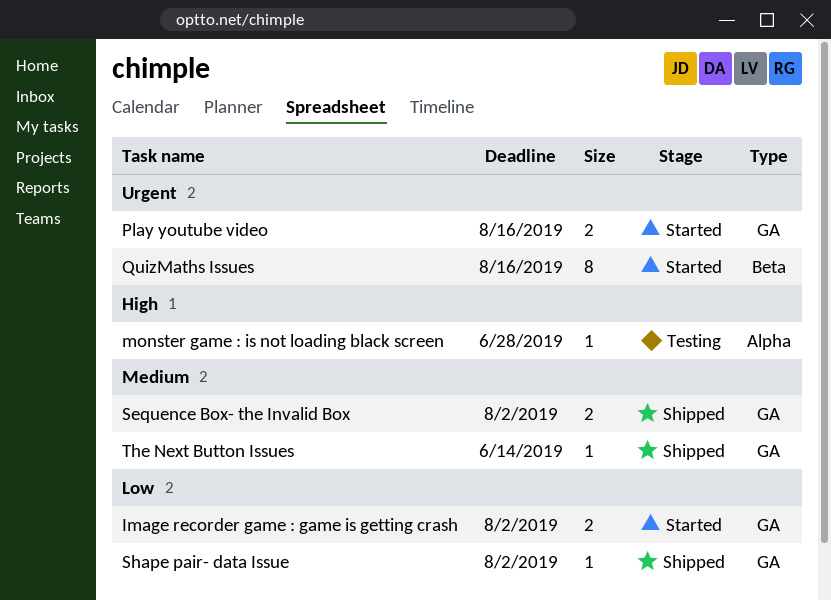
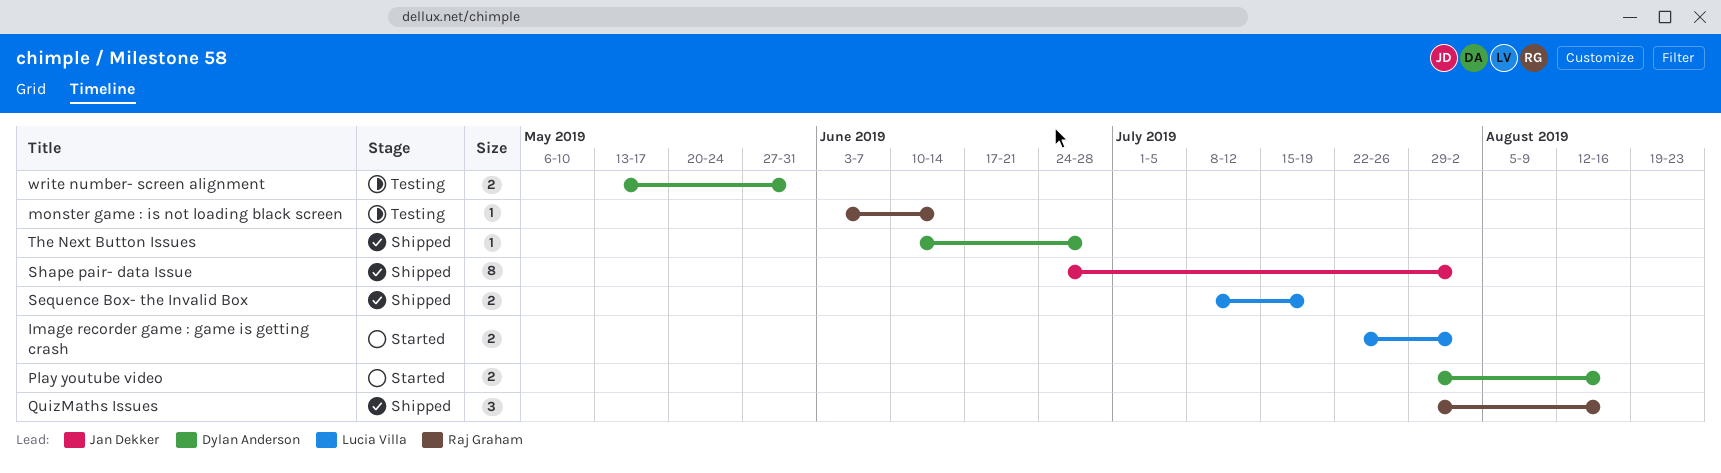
monster game : is not loading black screen, due: Jun 28 -> Jun 14
QuizMaths Issues, status: Started -> Shipped
QuizMaths Issues, estimate: 8 -> 3
Sequence Box- the Invalid Box, due: Aug 2 -> Jul 19
Shape pair- data Issue, estimate: 1 -> 8
The Next Button Issues, due: Jun 14 -> Jun 28
write number- screen alignment: none -> present

